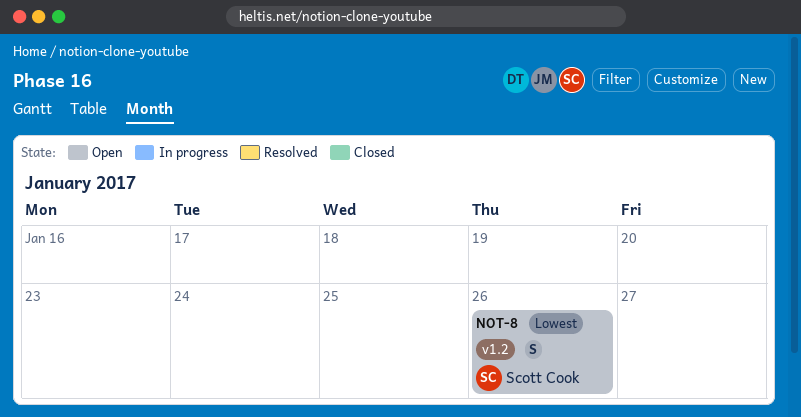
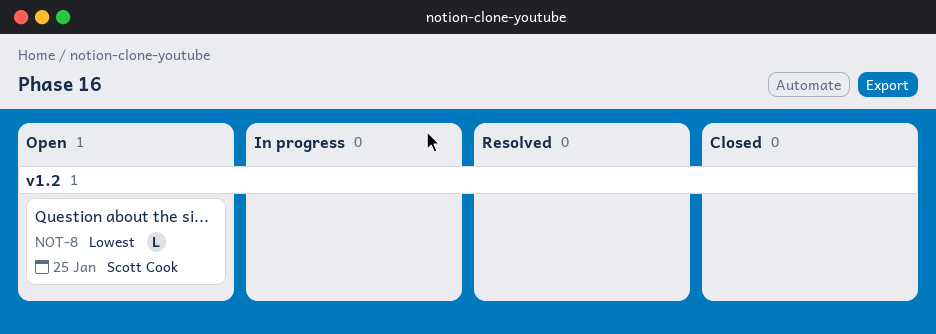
NOT-8, estimate: S -> L
NOT-8, due: Jan 26 -> Jan 25

